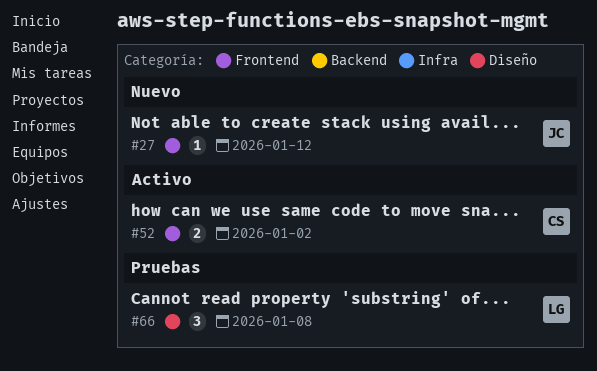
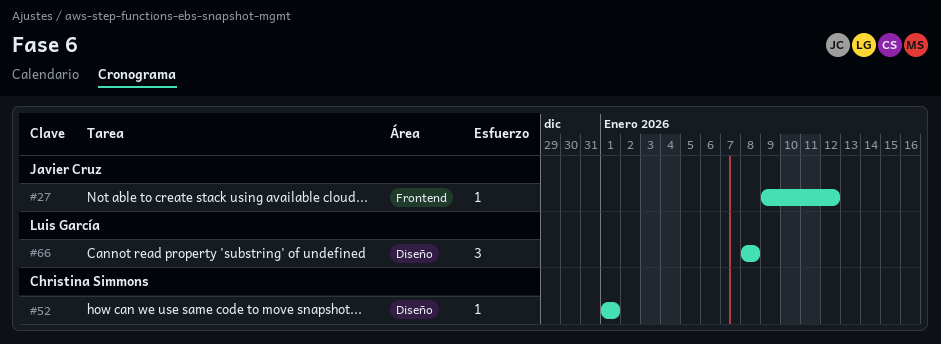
#52, label: Frontend -> Diseño
#52, estimate: 2 -> 1
#52, due: Jan 2 -> Jan 1

